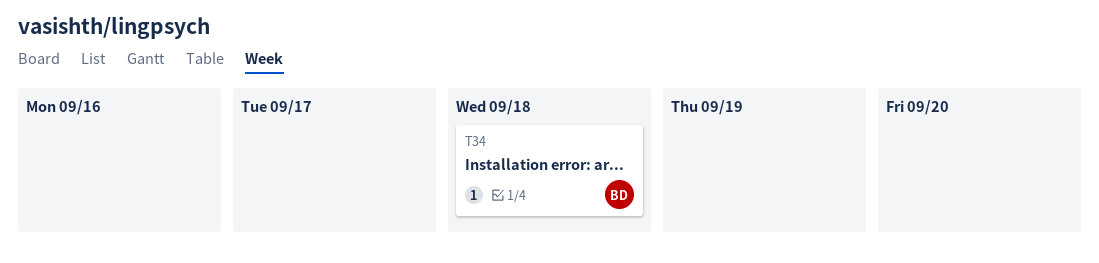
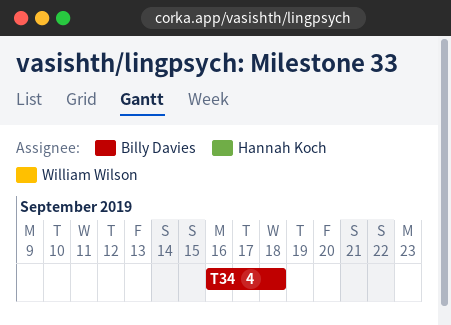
T34, estimate: 1 -> 4

